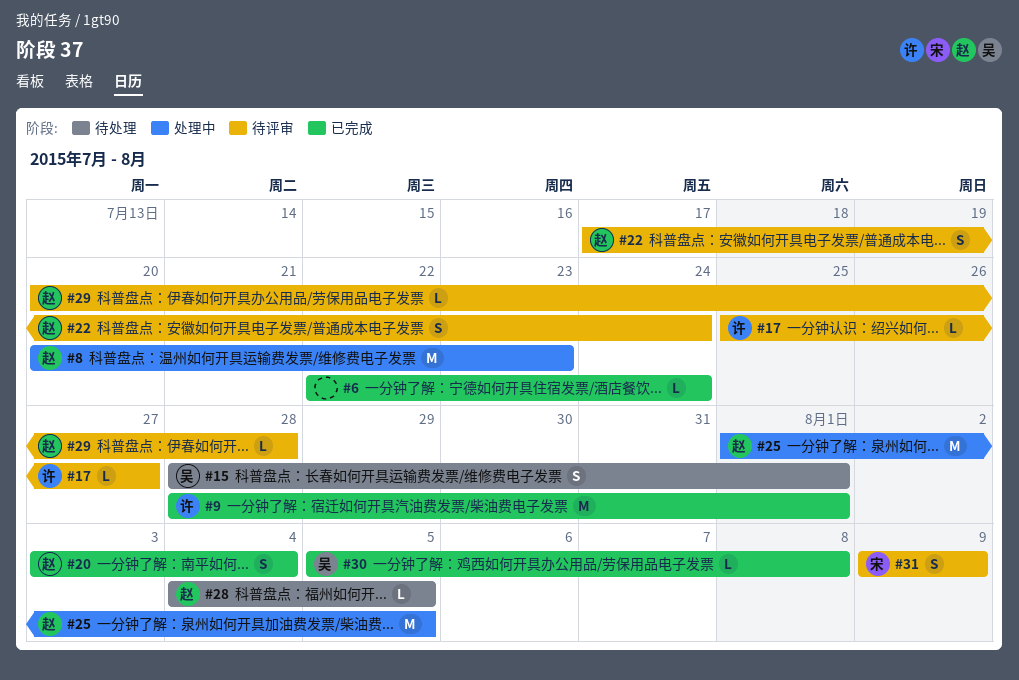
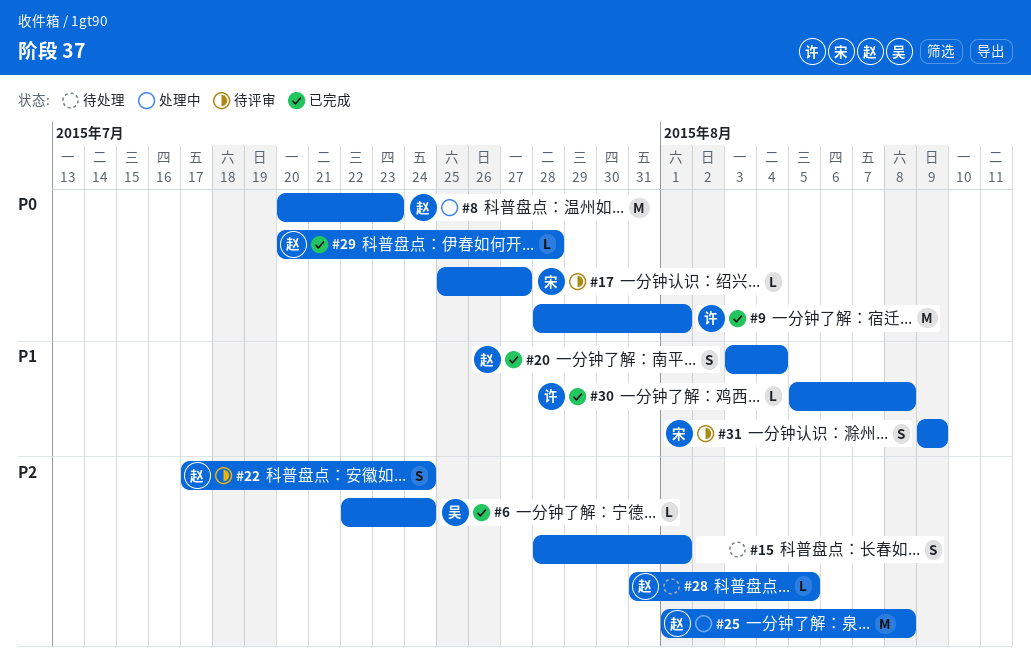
#6, owner: none -> 吴
#15, owner: 吴 -> none
#17, owner: 许 -> 宋
#25, due: Aug 5 -> Aug 8
#28, start: Aug 4 -> Jul 31
#29, status: 待评审 -> 已完成
#30, owner: 吴 -> 许

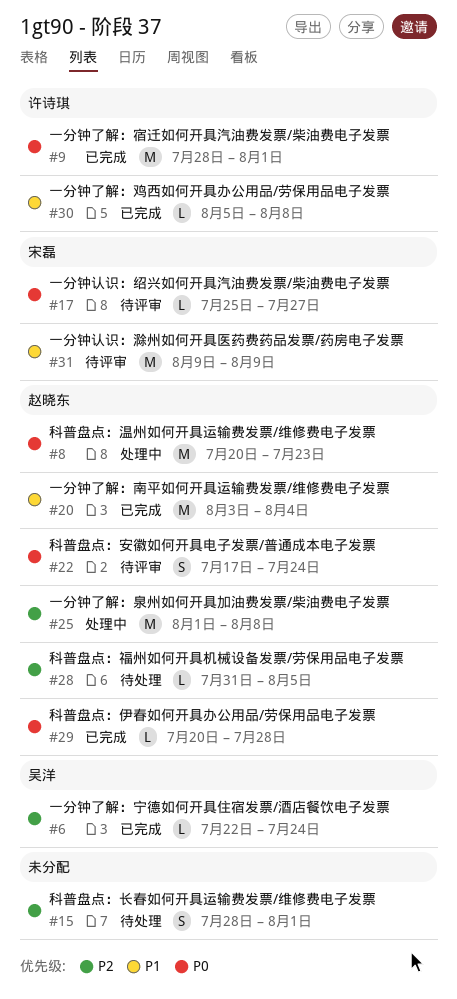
#20, estimate: S -> M
#22, priority: P2 -> P0
#31, estimate: S -> M

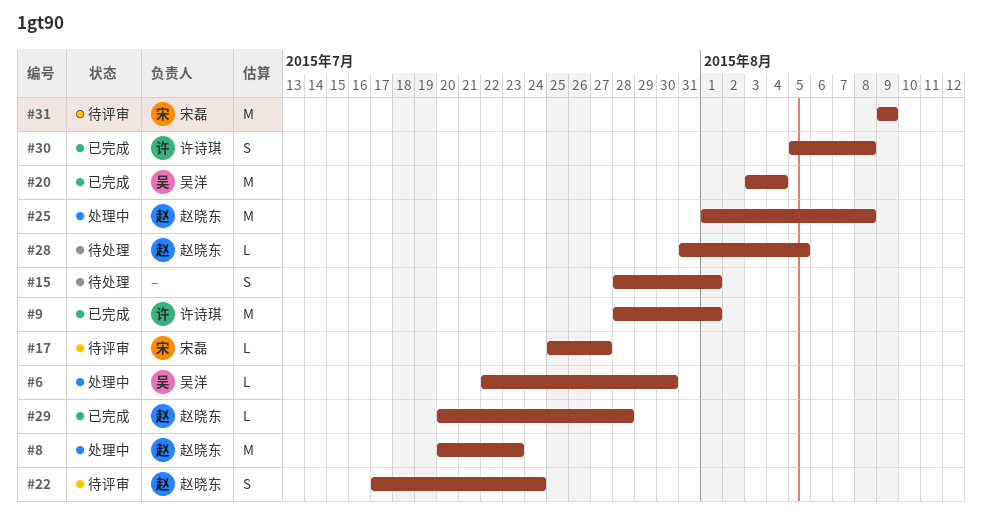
#6, status: 已完成 -> 处理中
#6, due: Jul 24 -> Jul 30
#20, owner: 赵晓东 -> 吴洋
#30, estimate: L -> S

